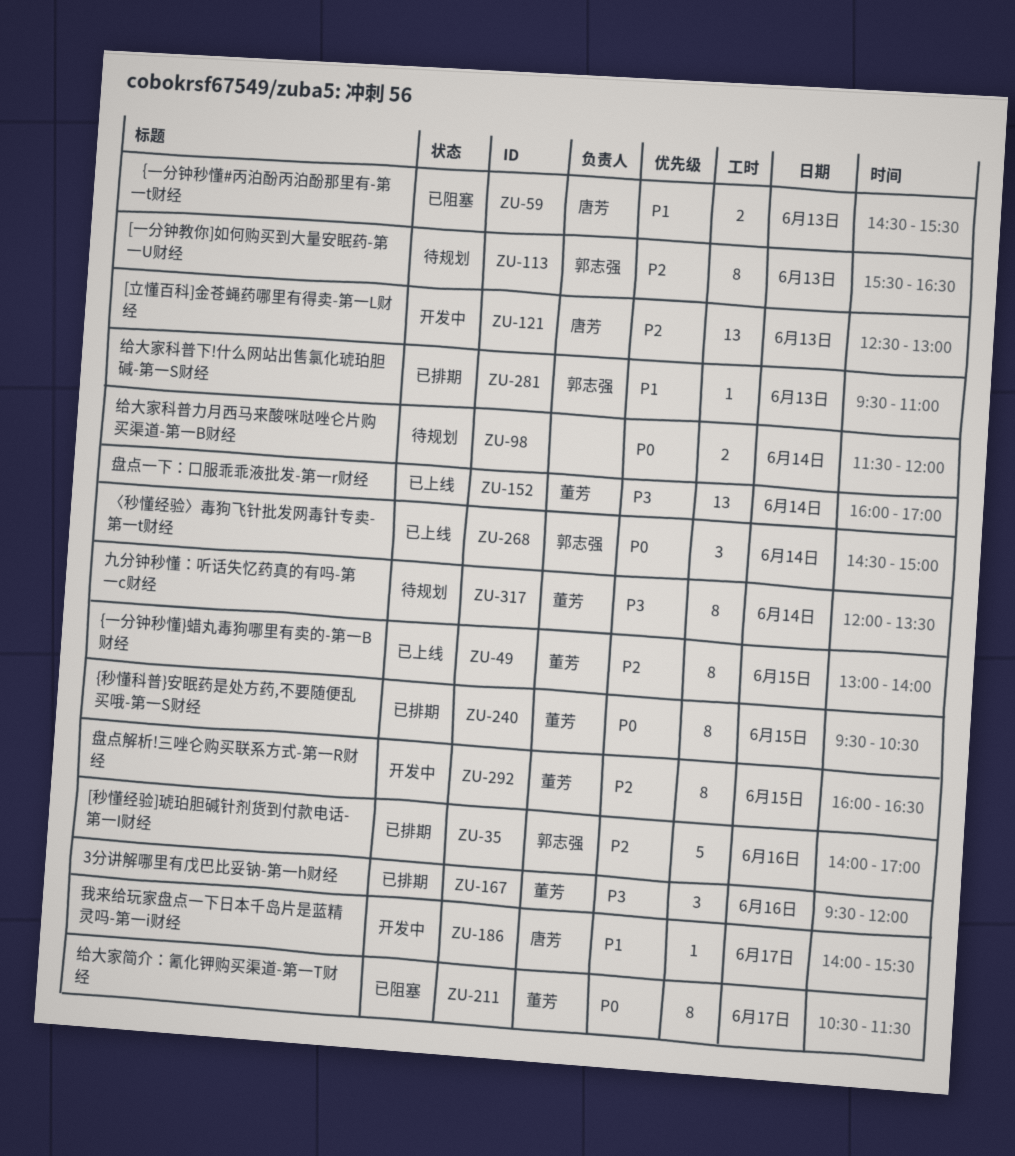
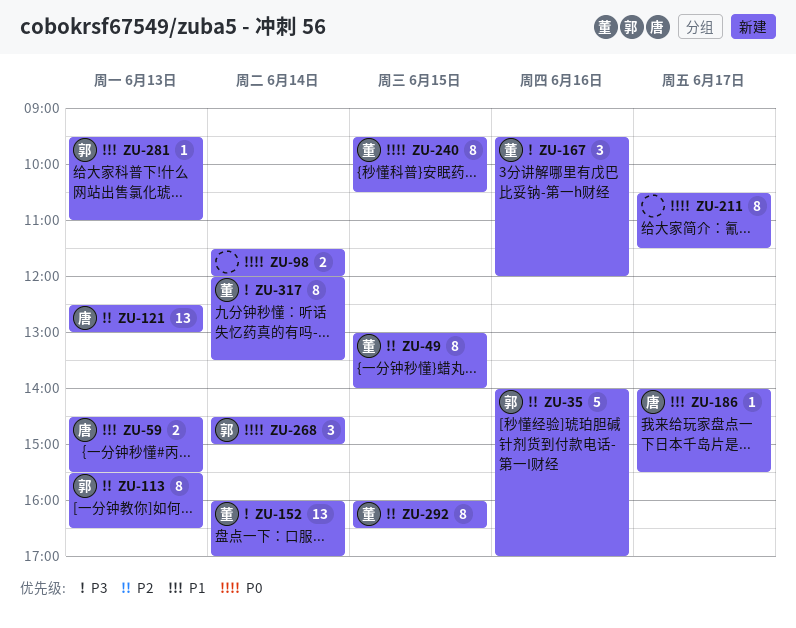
ZU-211, owner: 董芳 -> none

